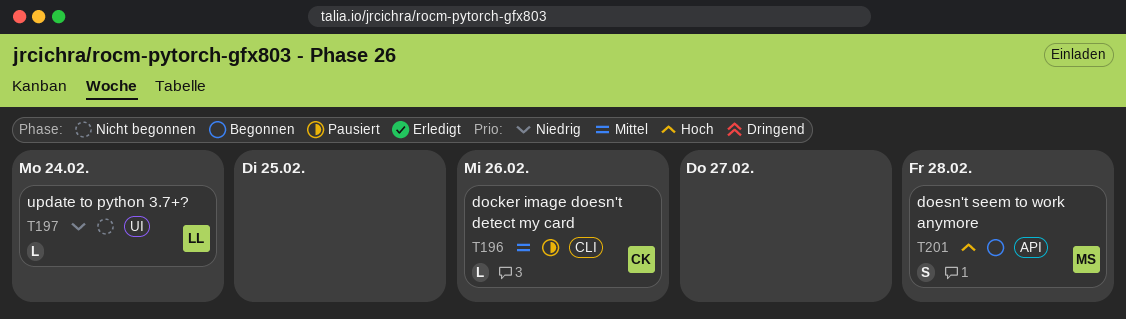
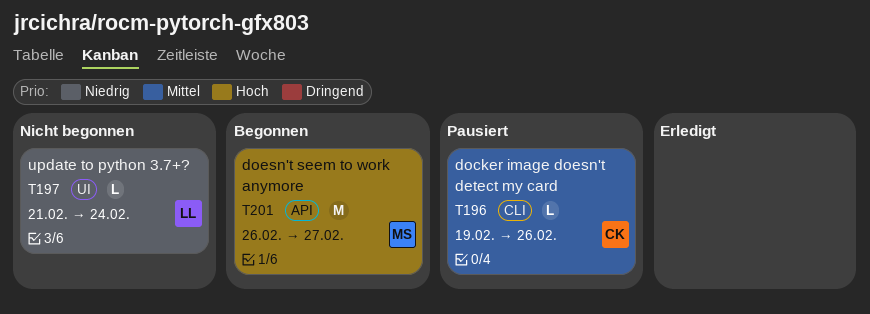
T201, estimate: S -> M
T201, due: Feb 28 -> Feb 27

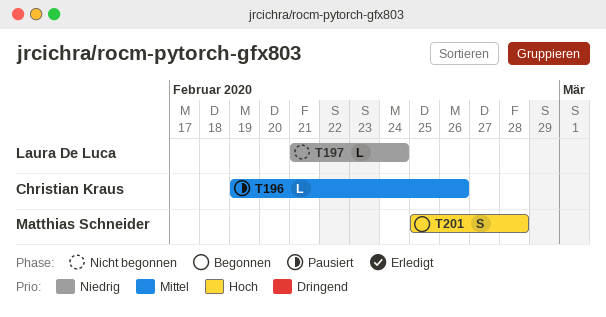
T201, estimate: M -> S
T201, start: Feb 26 -> Feb 25
T201, due: Feb 27 -> Feb 28

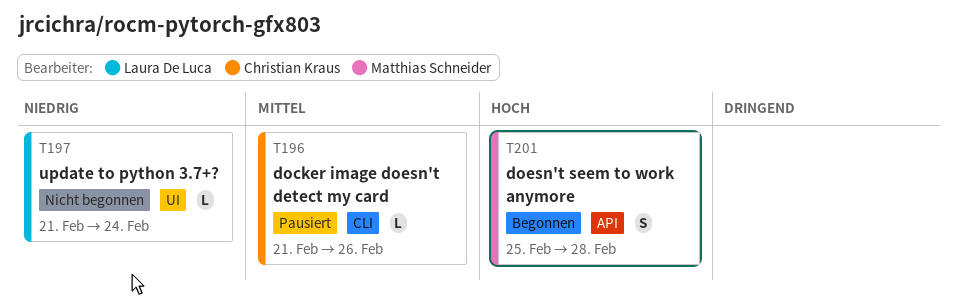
T196, start: Feb 19 -> Feb 21

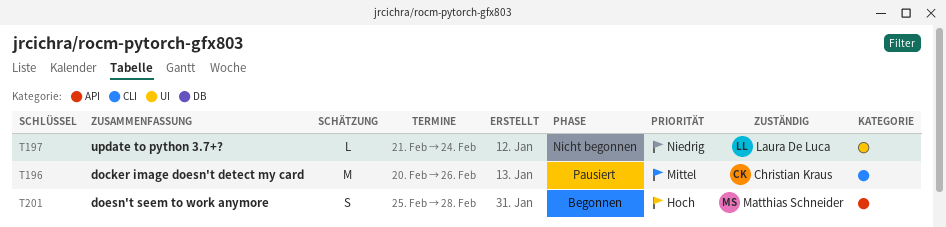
T196, estimate: L -> M
T196, start: Feb 21 -> Feb 20

